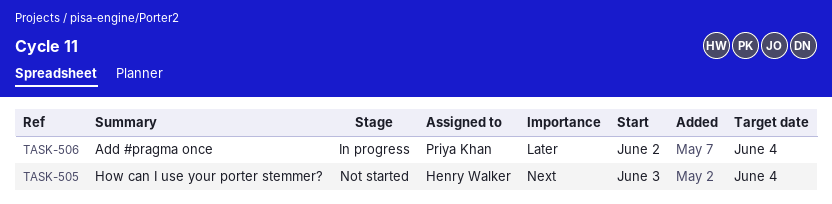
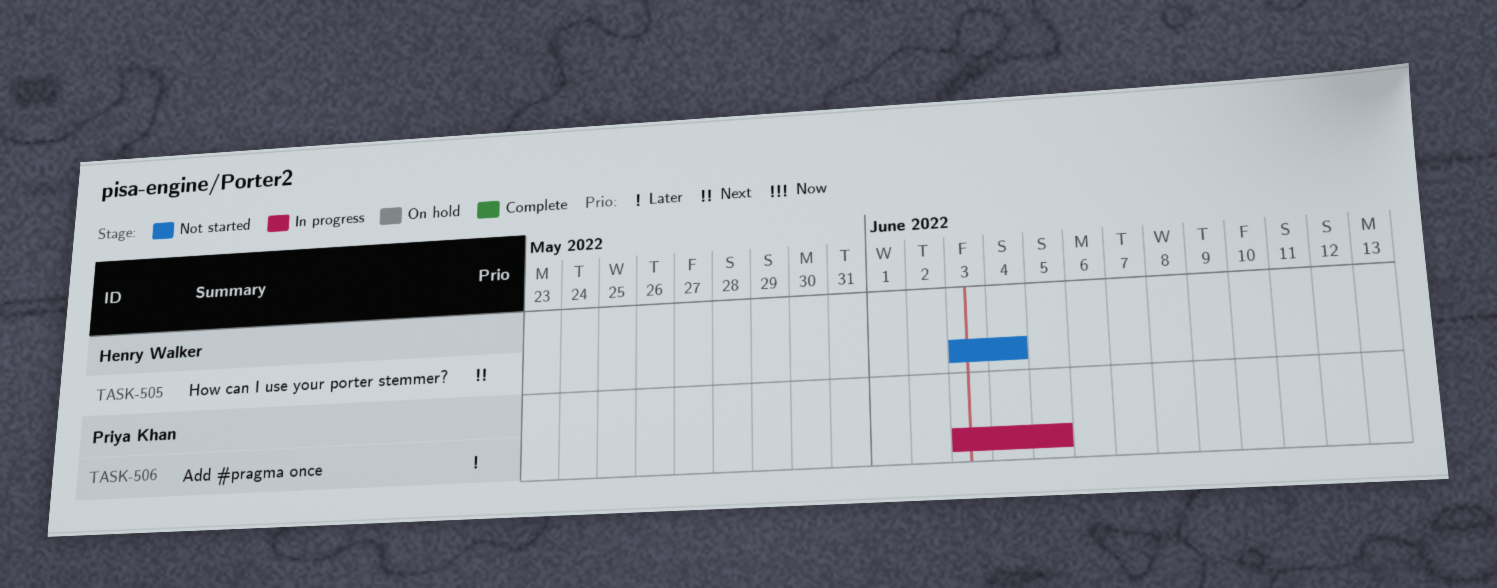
TASK-506, start: Jun 2 -> Jun 3
TASK-506, due: Jun 4 -> Jun 5

